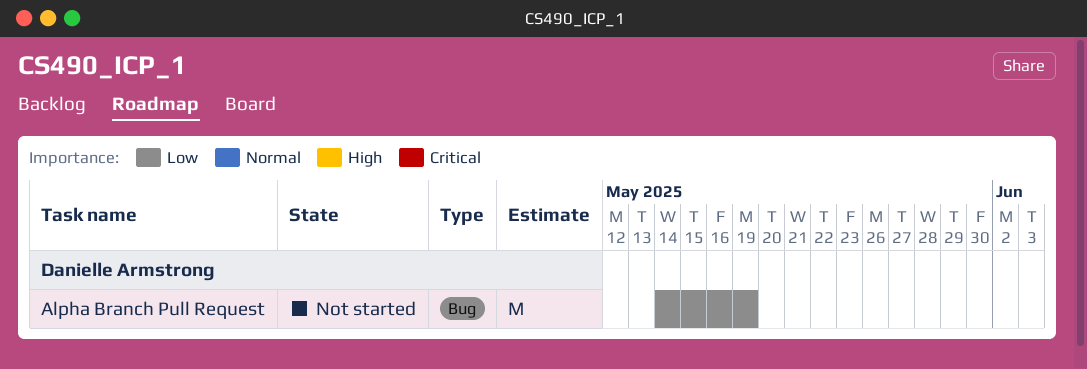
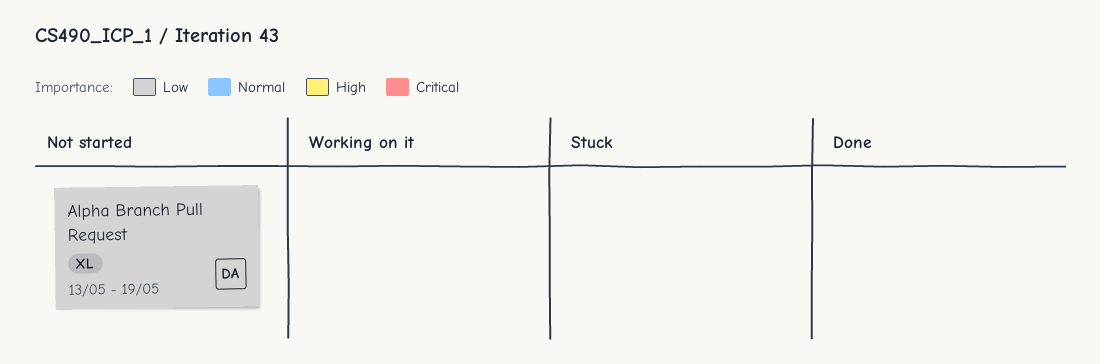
Alpha Branch Pull Request, estimate: M -> XL
Alpha Branch Pull Request, start: May 14 -> May 13

